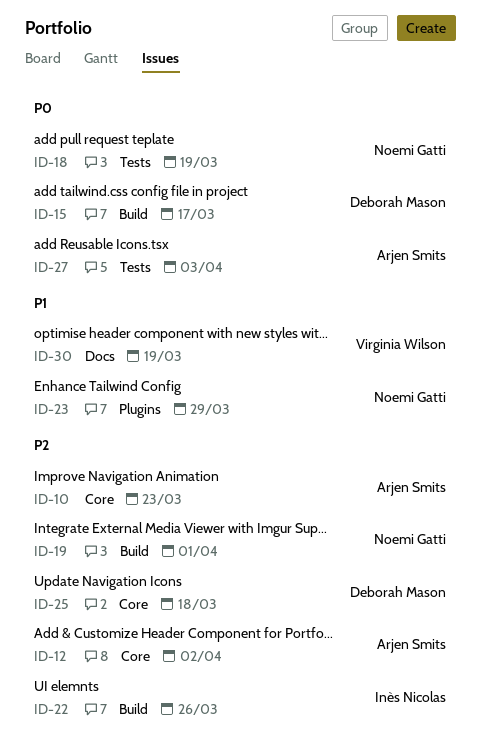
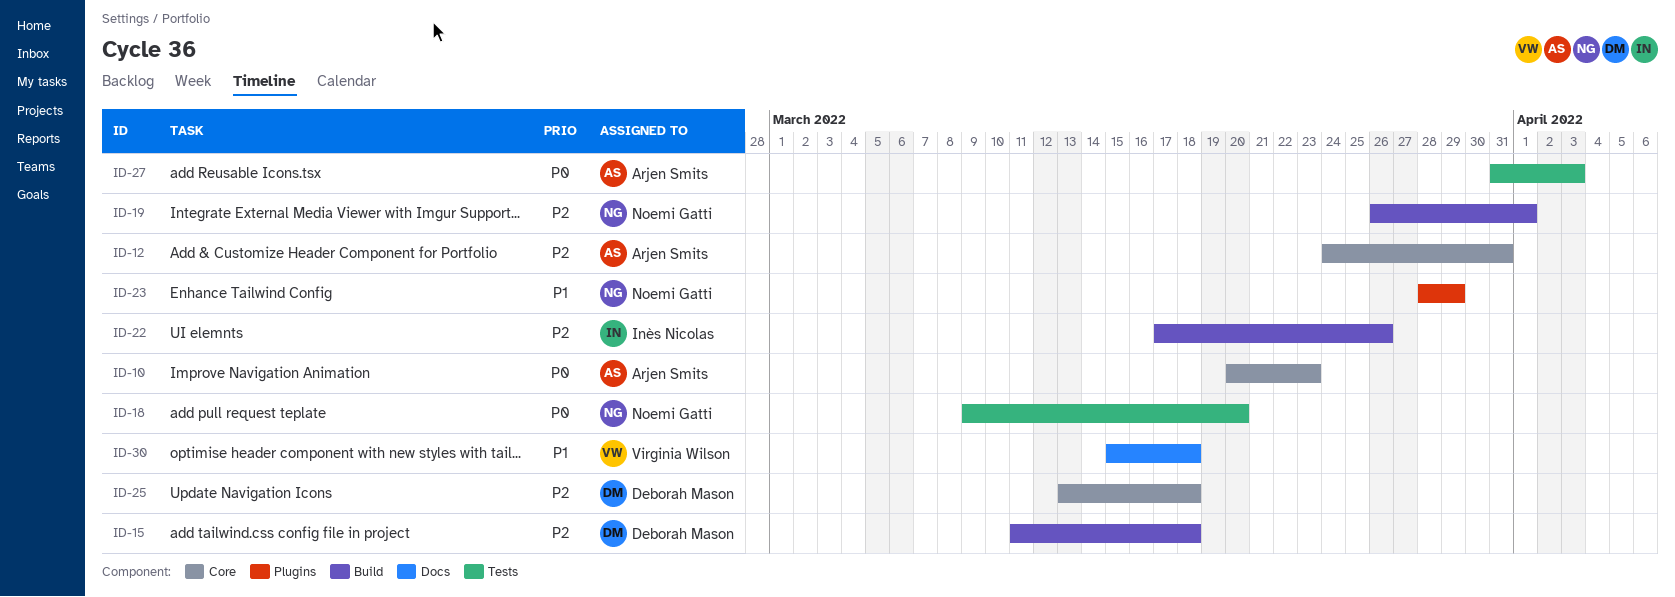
ID-10, priority: P2 -> P0
ID-12, due: Apr 2 -> Mar 31
ID-15, priority: P0 -> P2
ID-15, due: Mar 17 -> Mar 18
ID-18, due: Mar 19 -> Mar 20
ID-30, due: Mar 19 -> Mar 18

